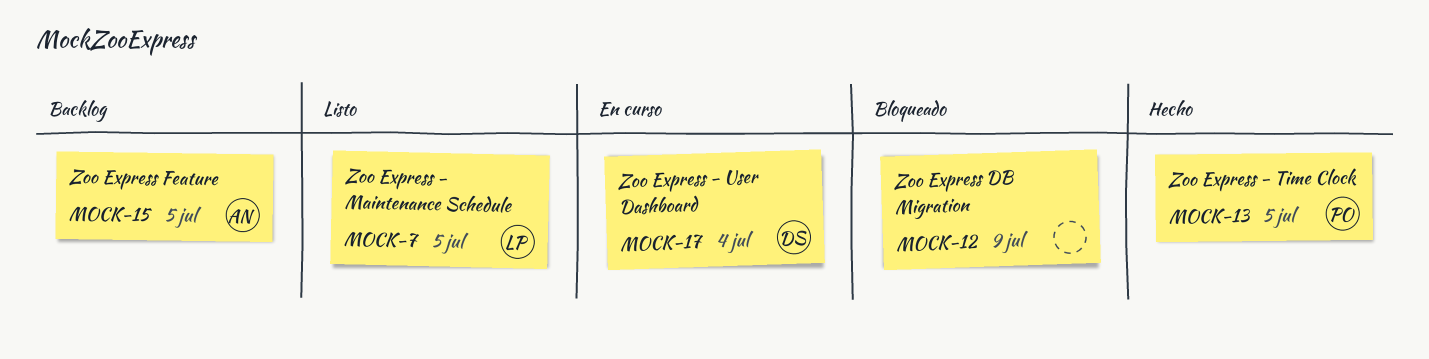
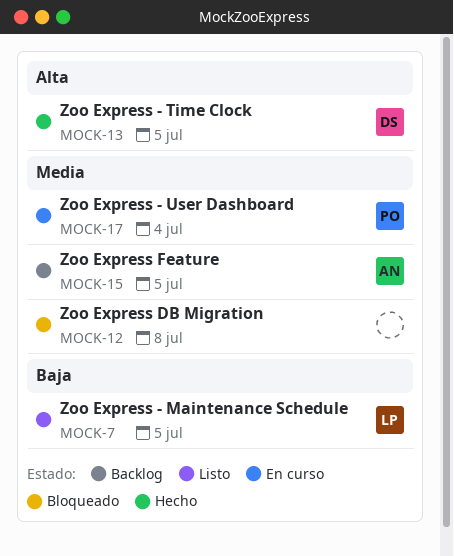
MOCK-12, due: Jul 9 -> Jul 8
MOCK-13, owner: PO -> DS
MOCK-17, owner: DS -> PO

